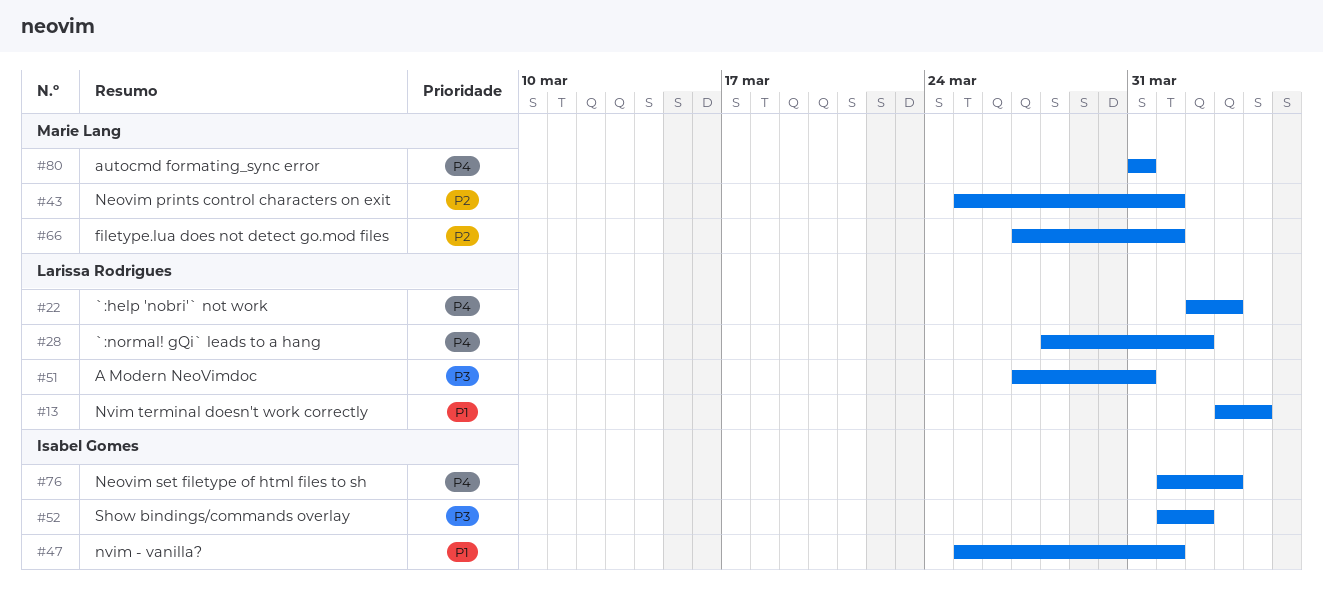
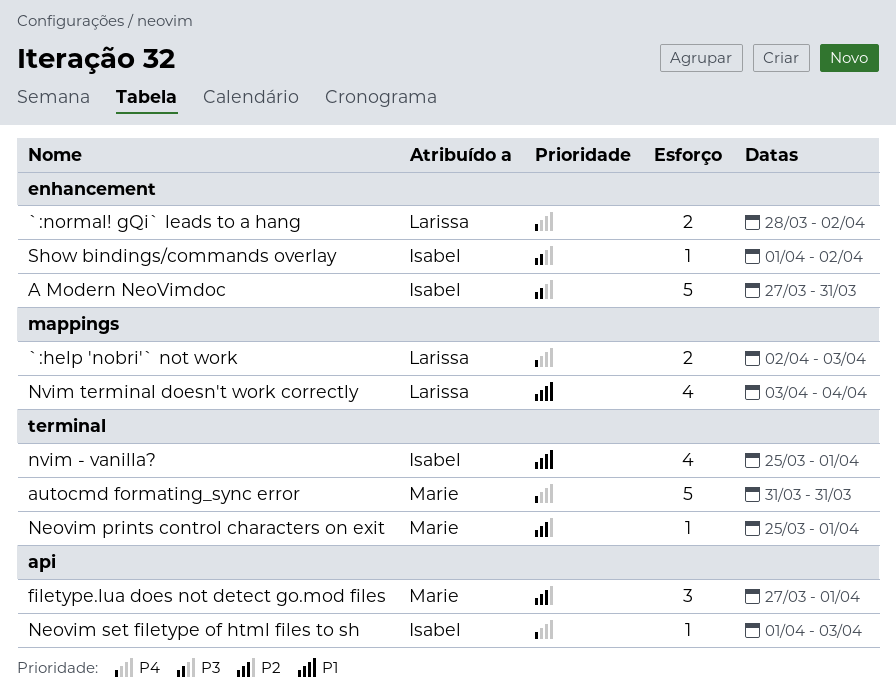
A Modern NeoVimdoc, owner: Larissa Rodrigues -> Isabel Gomes

